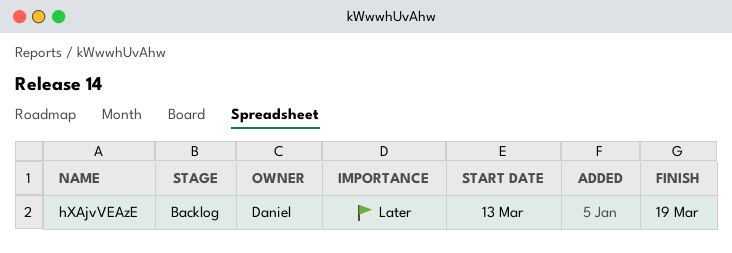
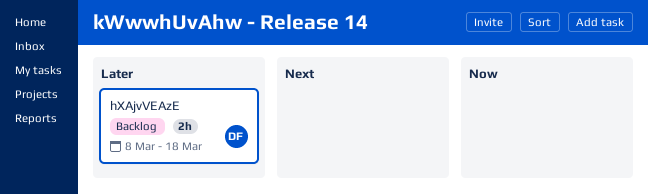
hXAjvVEAzE, start: Mar 13 -> Mar 8
hXAjvVEAzE, due: Mar 19 -> Mar 18

